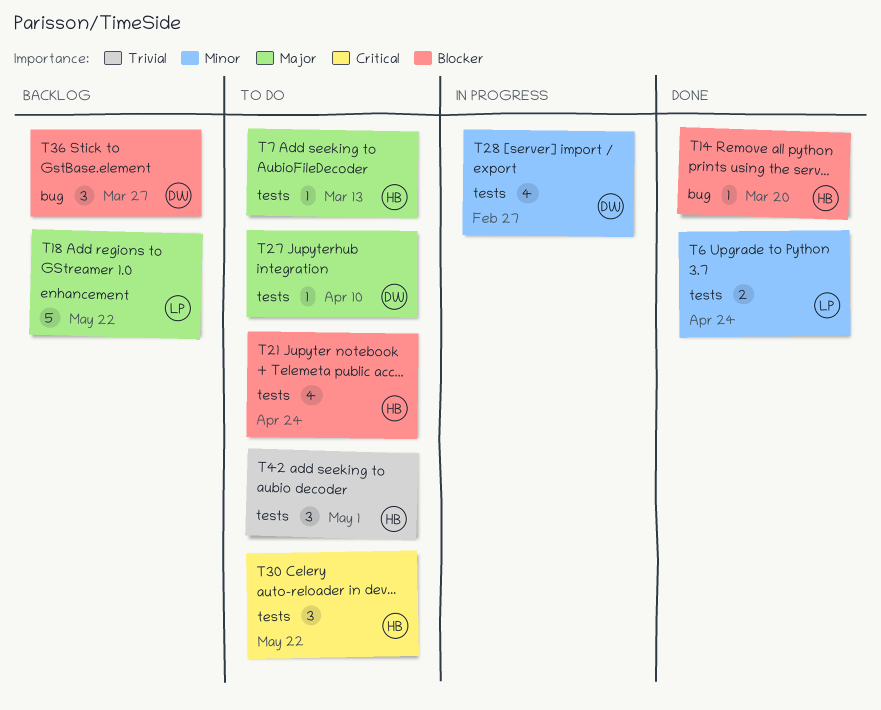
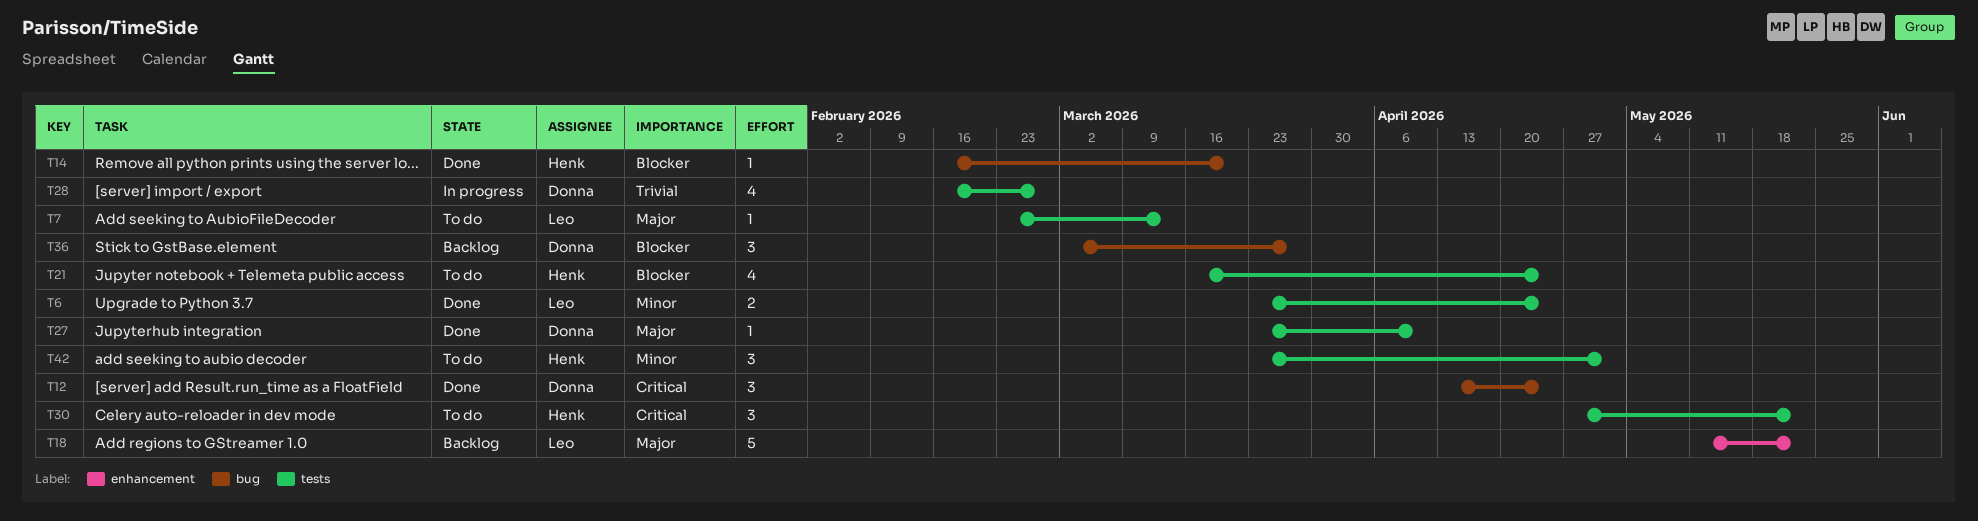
T7, owner: Henk -> Leo
T12: none -> present
T27, status: To do -> Done
T28, priority: Minor -> Trivial
T42, priority: Trivial -> Minor

